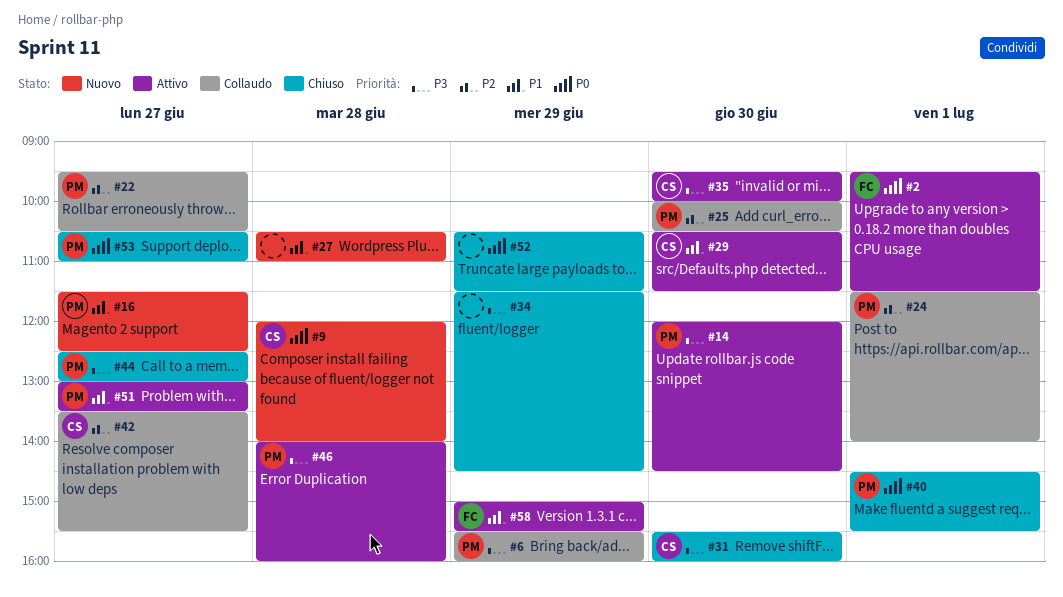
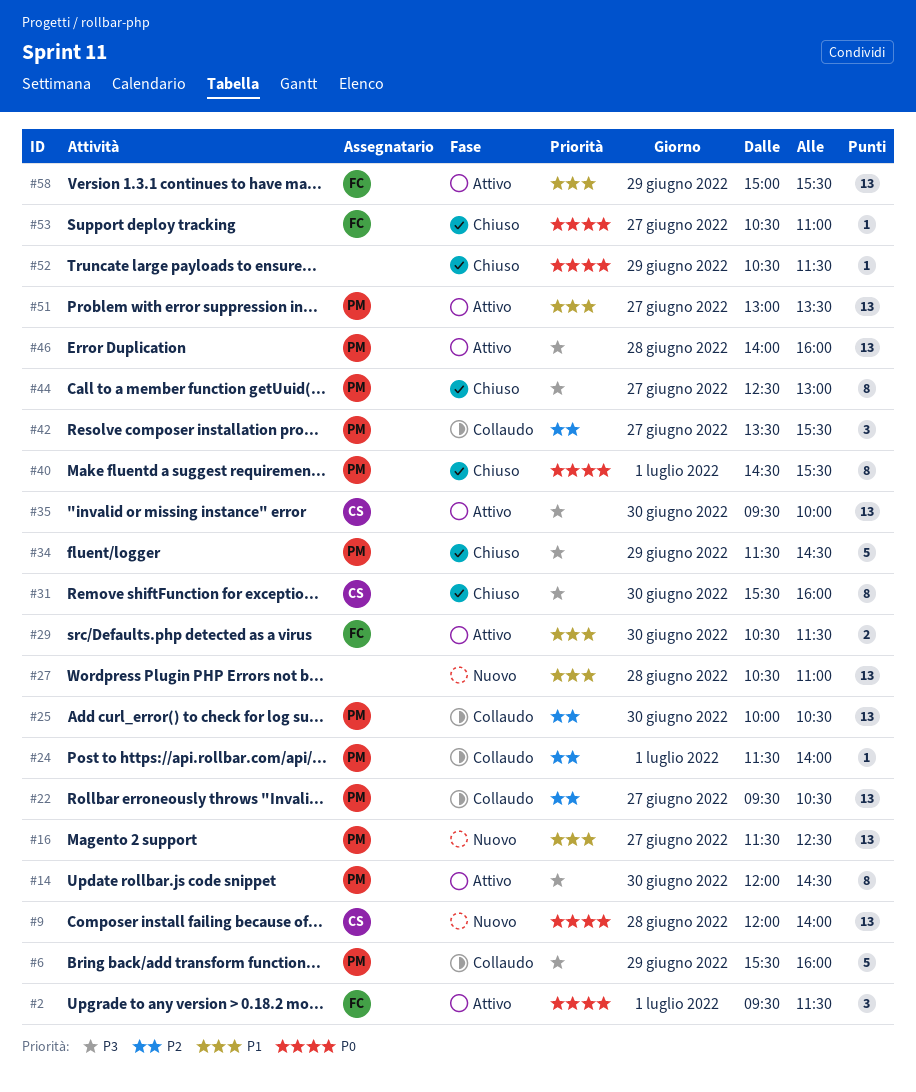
#29, owner: CS -> FC
#34, owner: none -> PM
#42, owner: CS -> PM
#53, owner: PM -> FC

